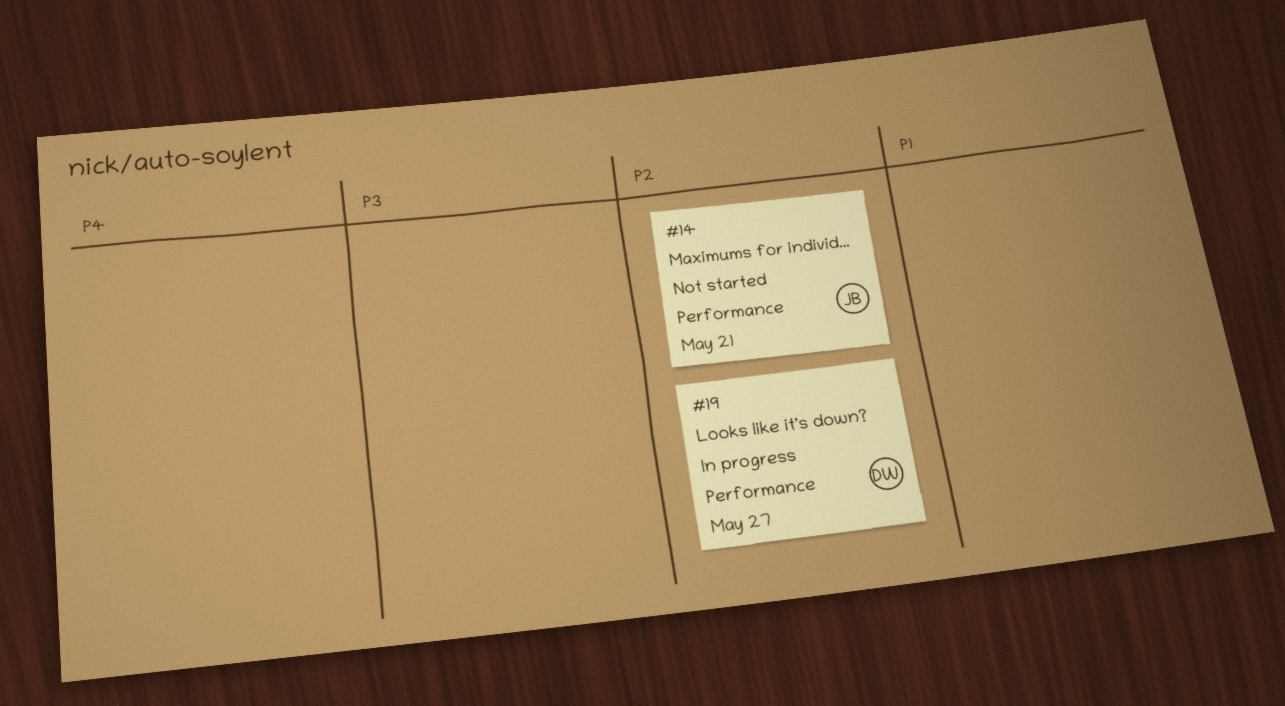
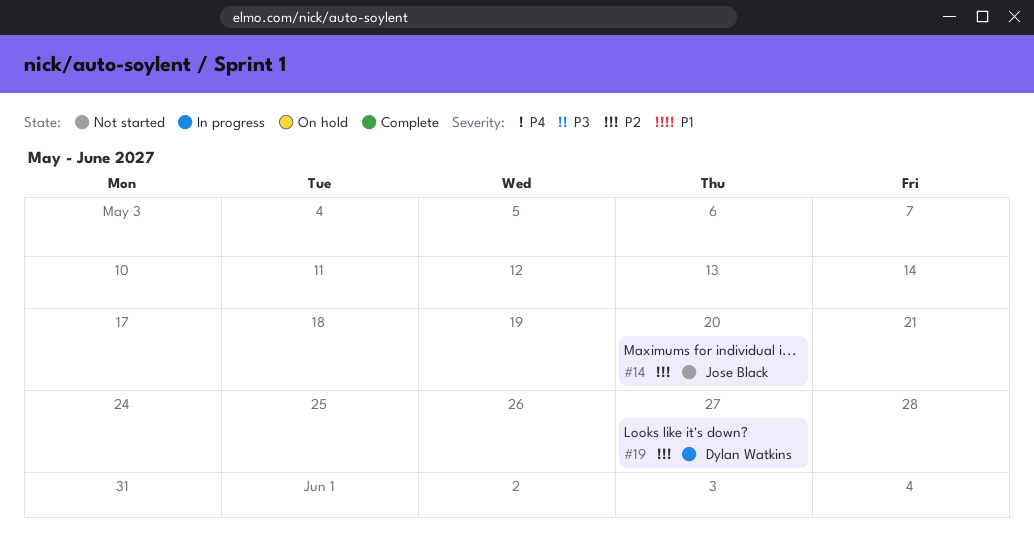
#14, due: May 21 -> May 20

